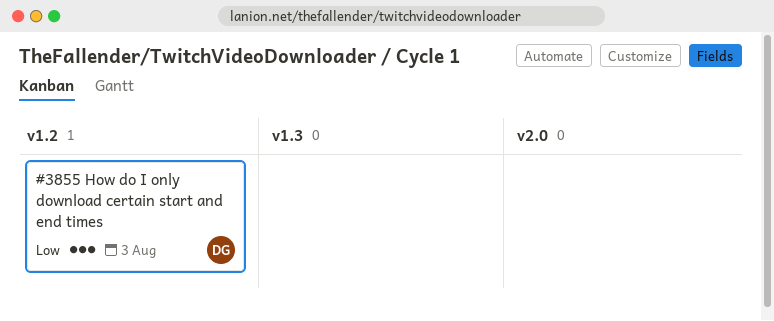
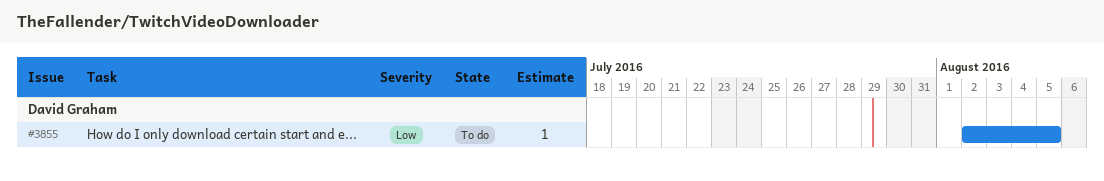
#3855, estimate: 3 -> 1
#3855, due: Aug 3 -> Aug 5

